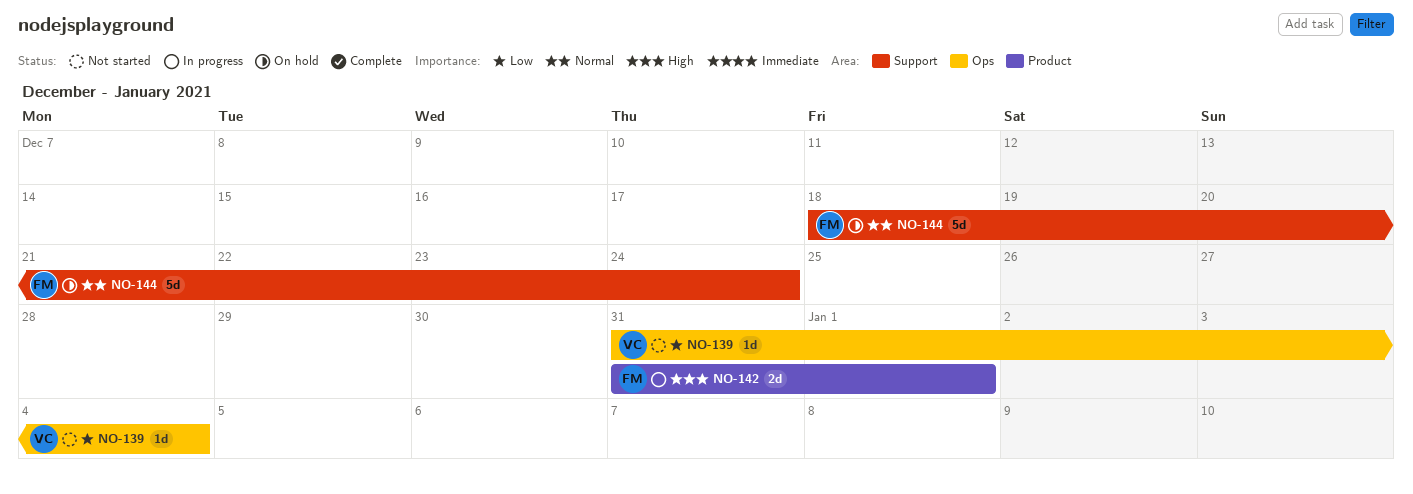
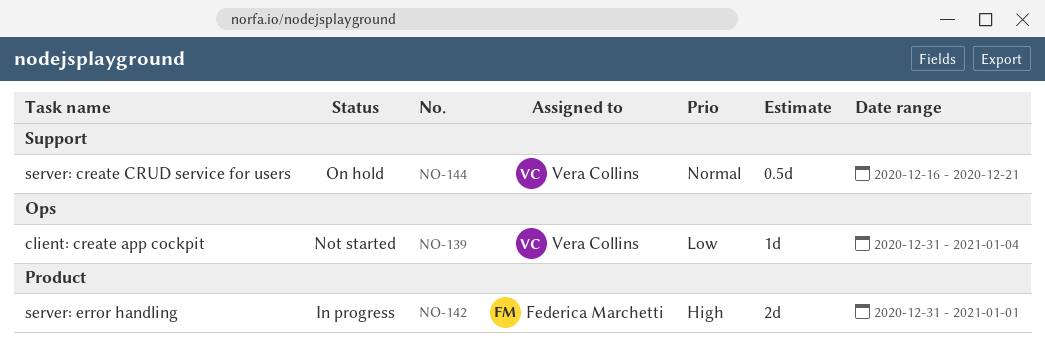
NO-144, owner: Federica Marchetti -> Vera Collins
NO-144, estimate: 5d -> 0.5d
NO-144, start: Dec 18 -> Dec 16
NO-144, due: Dec 24 -> Dec 21

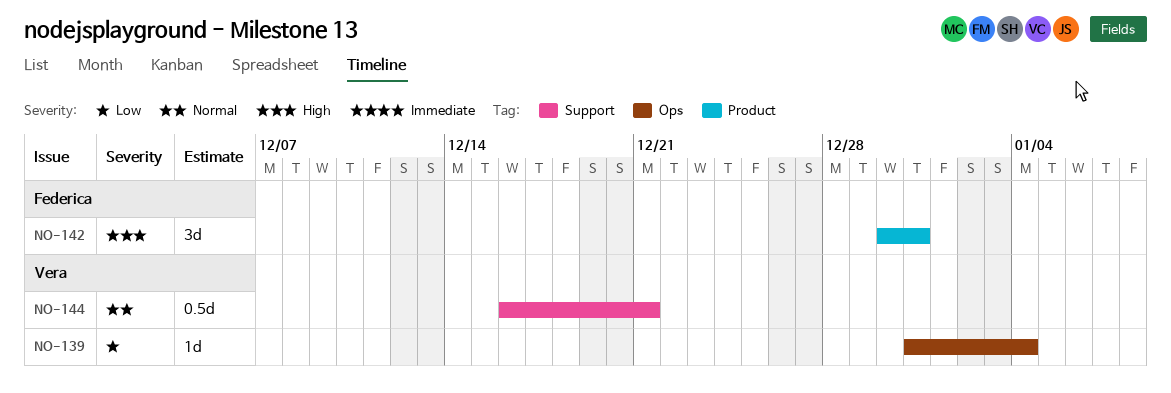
NO-142, estimate: 2d -> 3d
NO-142, start: Dec 31 -> Dec 30
NO-142, due: Jan 1 -> Dec 31

